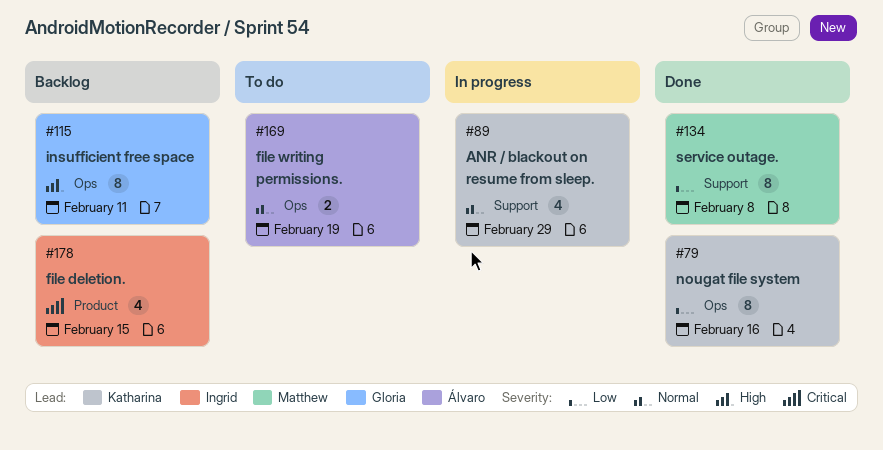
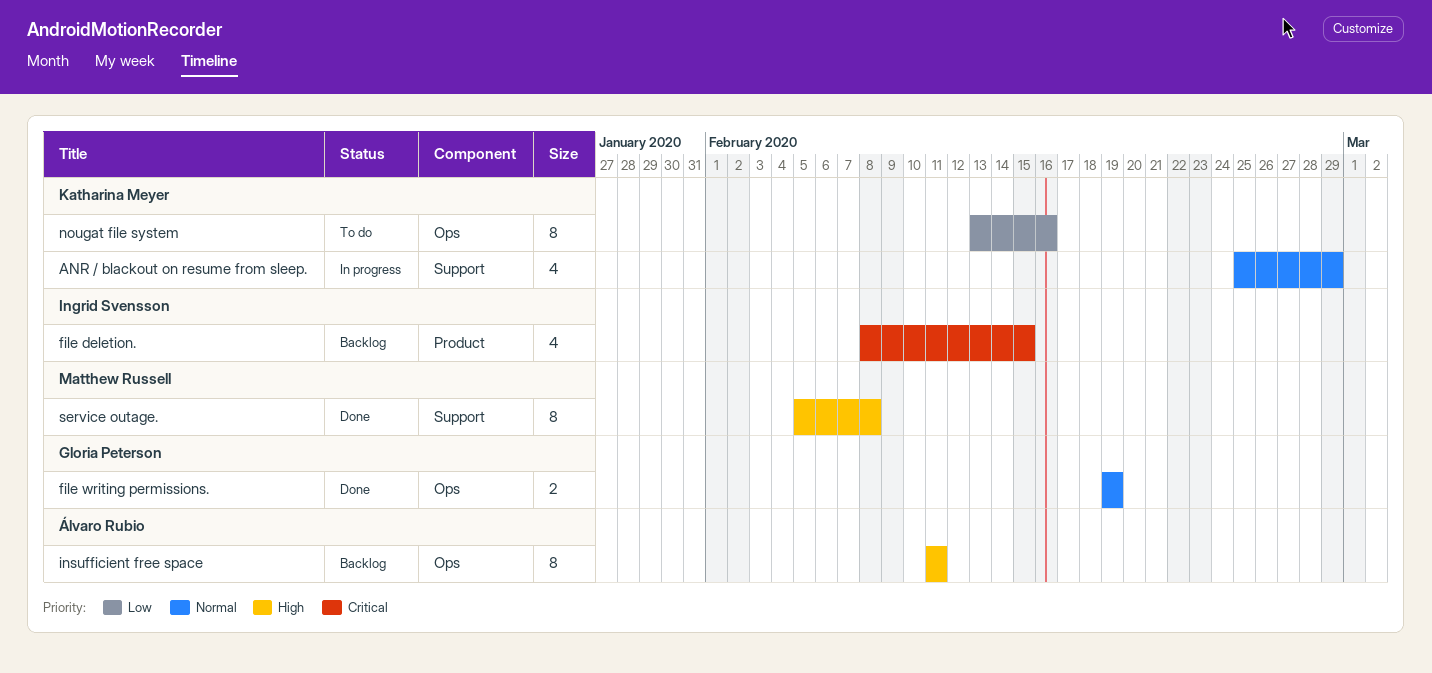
file writing permissions., status: To do -> Done
file writing permissions., owner: Álvaro Rubio -> Gloria Peterson
insufficient free space, owner: Gloria Peterson -> Álvaro Rubio
nougat file system, status: Done -> To do
service outage., priority: Low -> High

